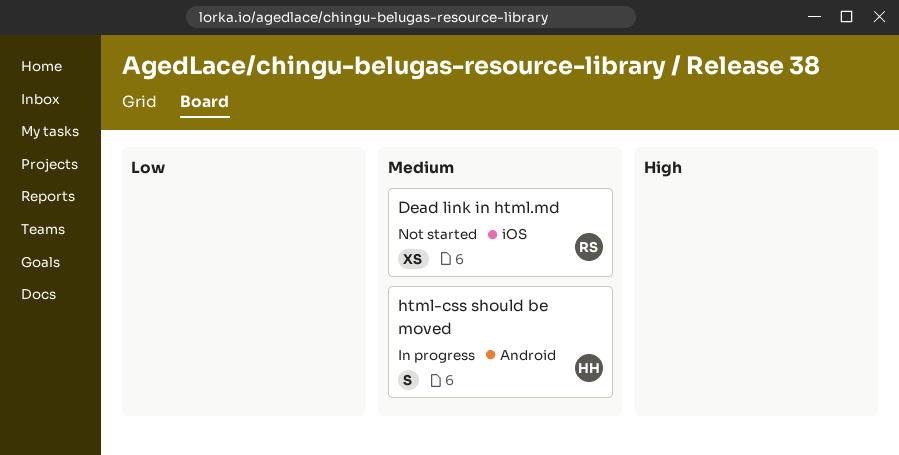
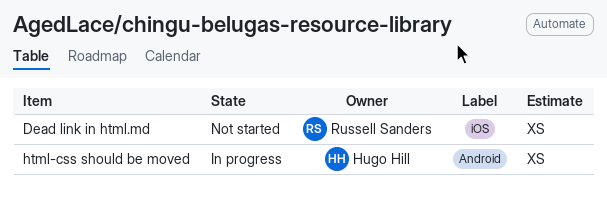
html-css should be moved, estimate: S -> XS

